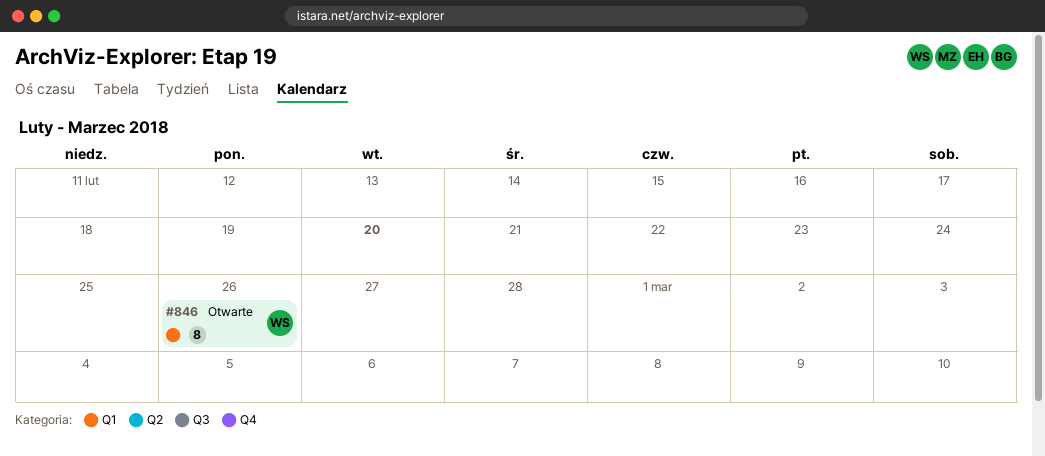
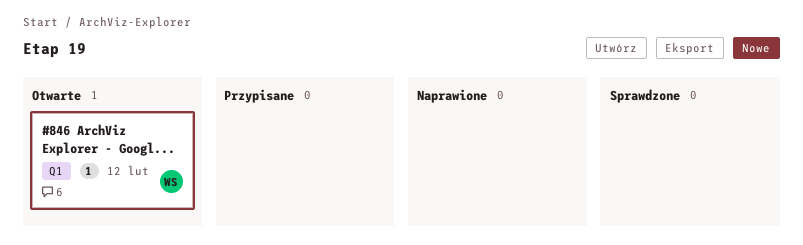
#846, estimate: 8 -> 1
#846, due: Feb 26 -> Feb 12

